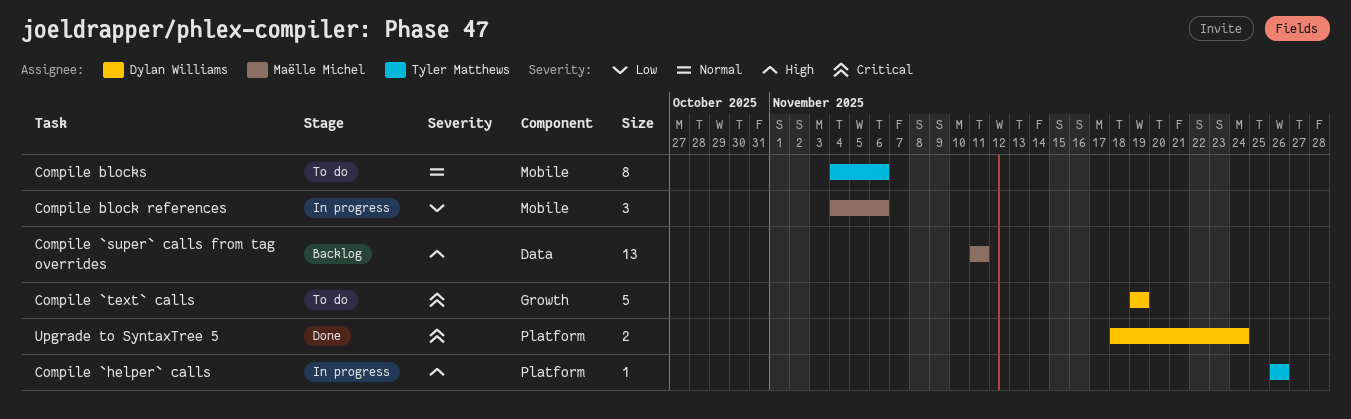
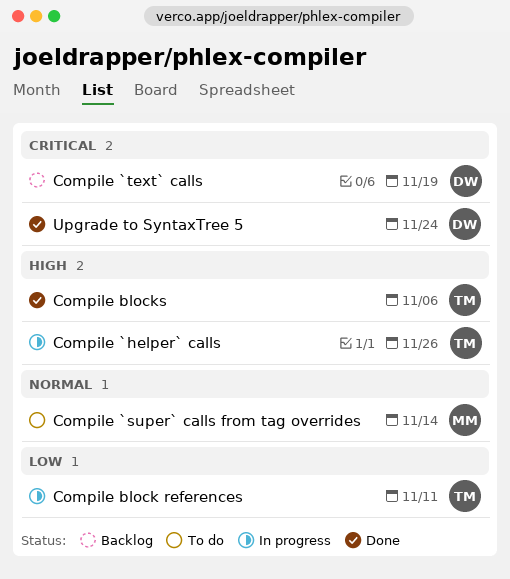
Compile `super` calls from tag overrides, status: Backlog -> To do
Compile `super` calls from tag overrides, priority: High -> Normal
Compile `super` calls from tag overrides, due: Nov 11 -> Nov 14
Compile `text` calls, status: To do -> Backlog
Compile block references, owner: Maëlle Michel -> Tyler Matthews
Compile block references, due: Nov 6 -> Nov 11
Compile blocks, status: To do -> Done
Compile blocks, priority: Normal -> High

